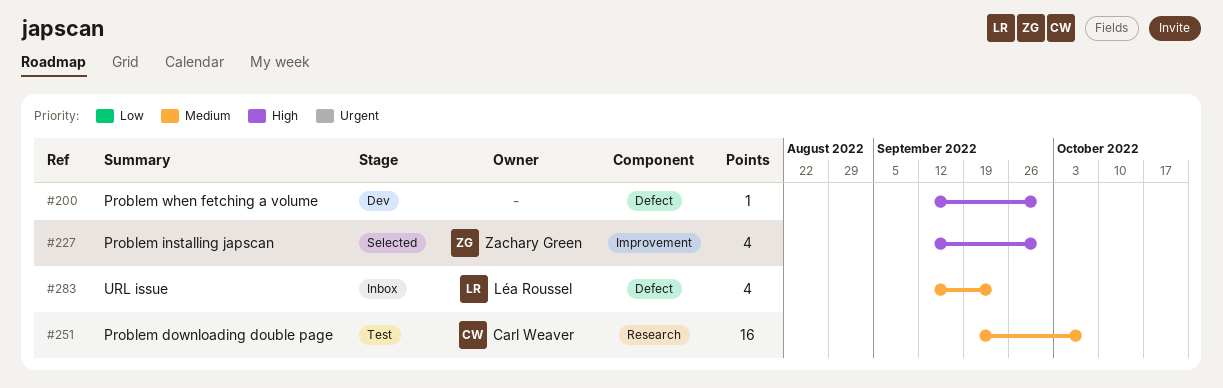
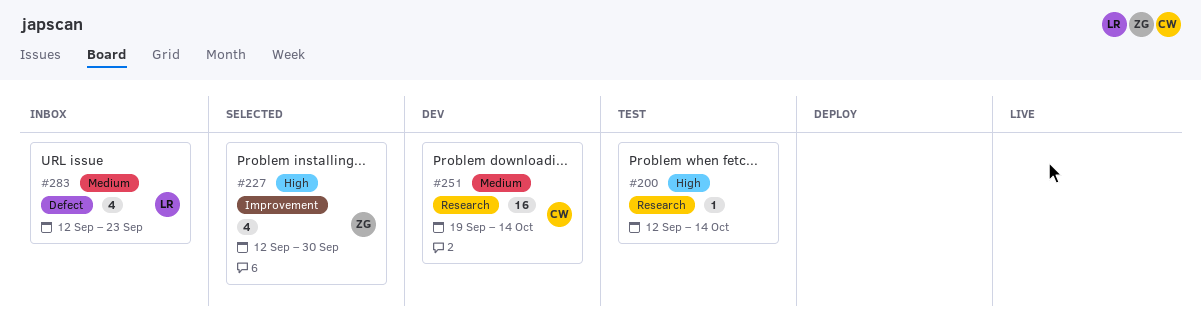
#200, status: Dev -> Test
#200, label: Defect -> Research
#200, due: Sep 30 -> Oct 14
#251, status: Test -> Dev
#251, due: Oct 7 -> Oct 14

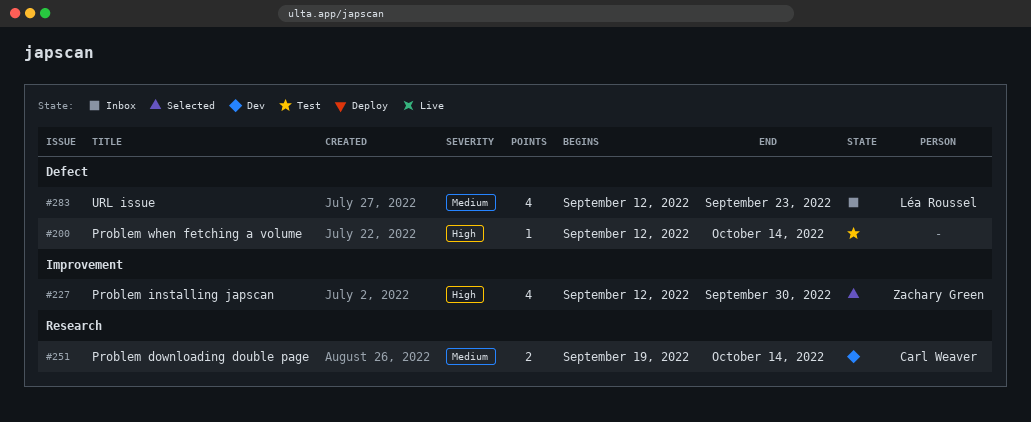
#200, label: Research -> Defect
#251, estimate: 16 -> 2

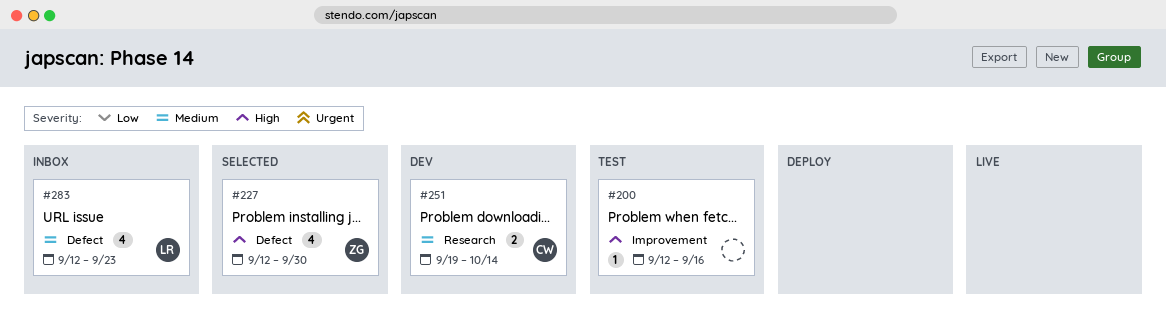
#200, label: Defect -> Improvement
#200, due: Oct 14 -> Sep 16
#227, label: Improvement -> Defect

